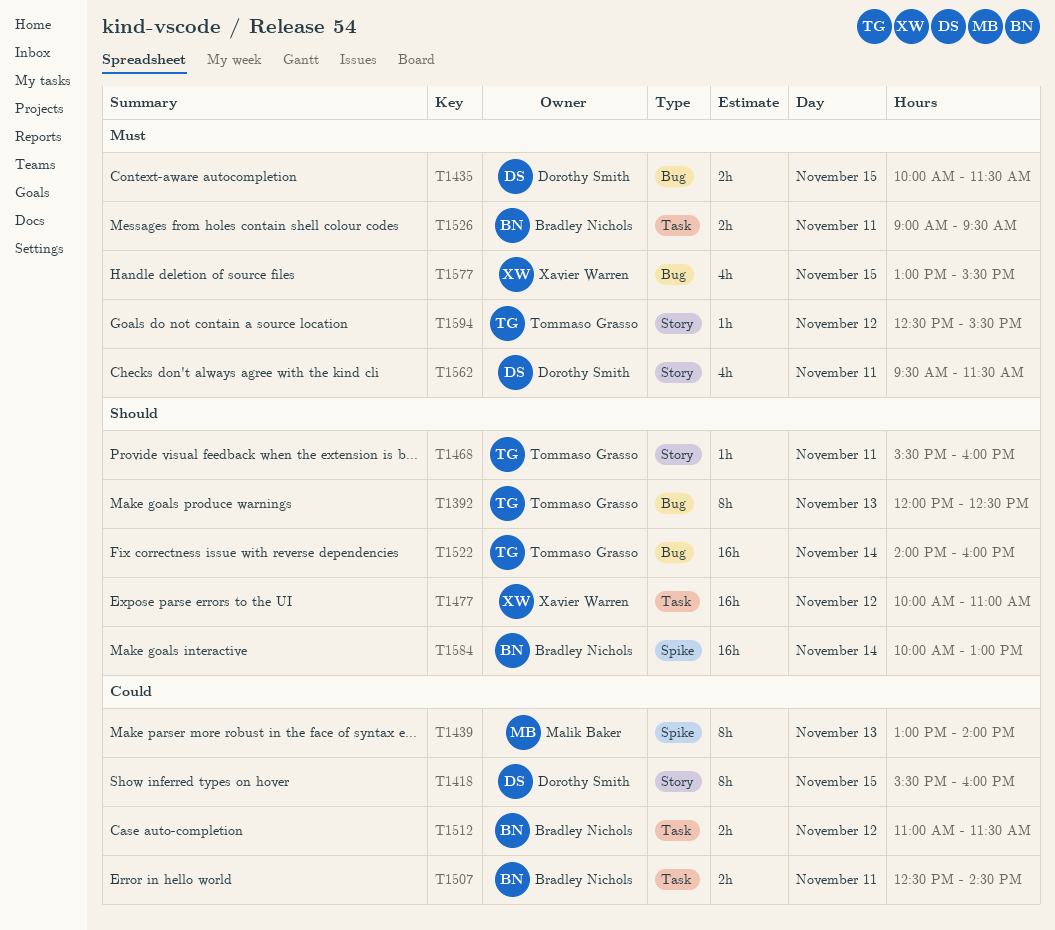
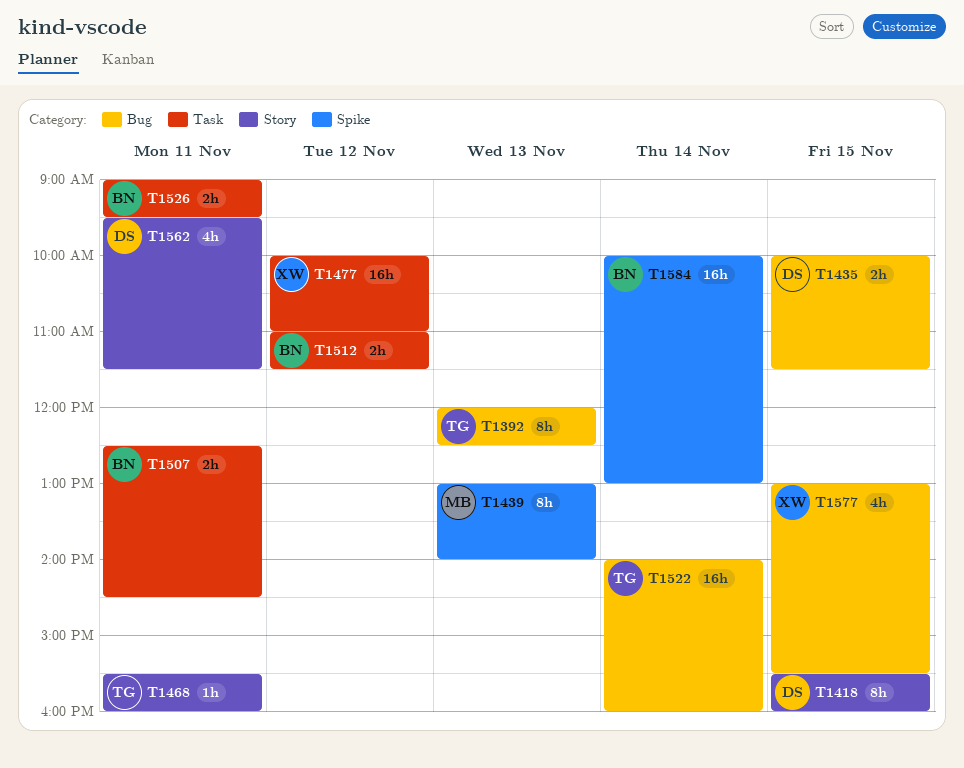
T1594: present -> none

